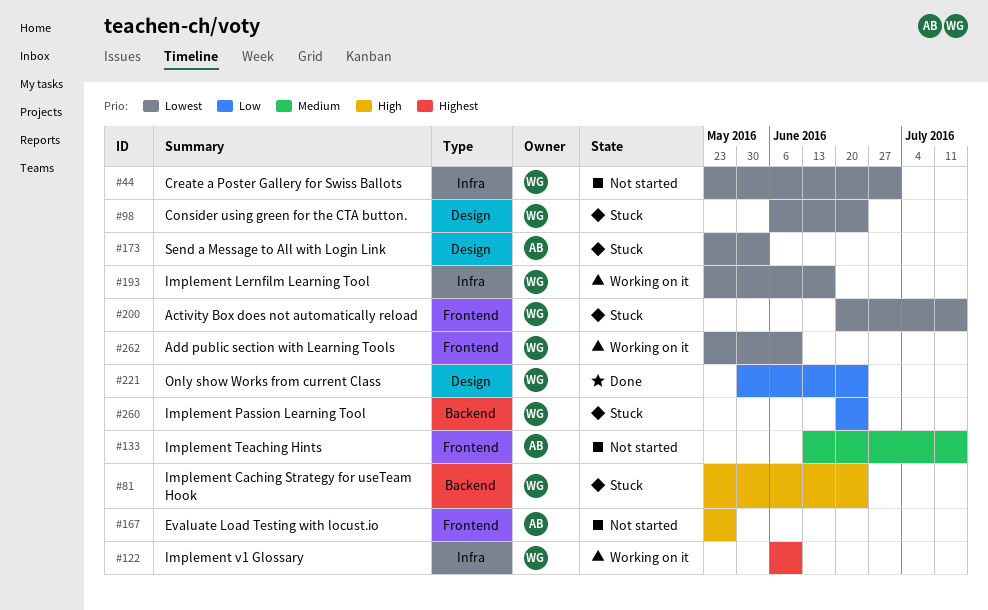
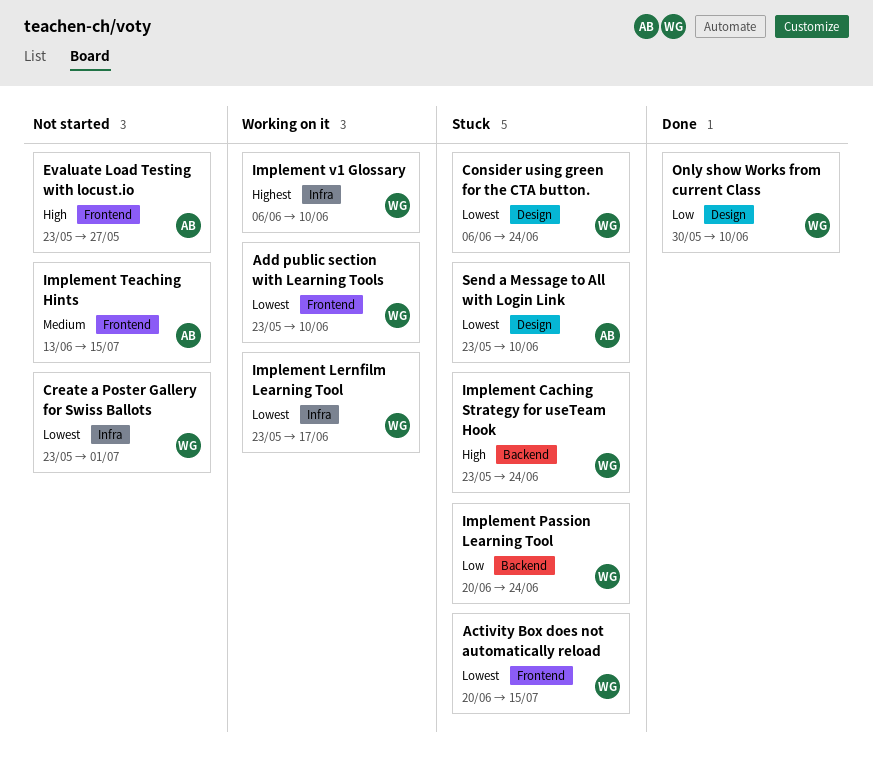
Only show Works from current Class, due: Jun 24 -> Jun 10
Send a Message to All with Login Link, due: Jun 3 -> Jun 10

